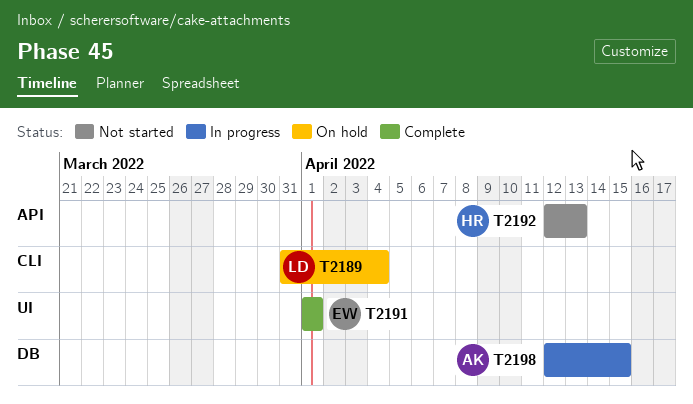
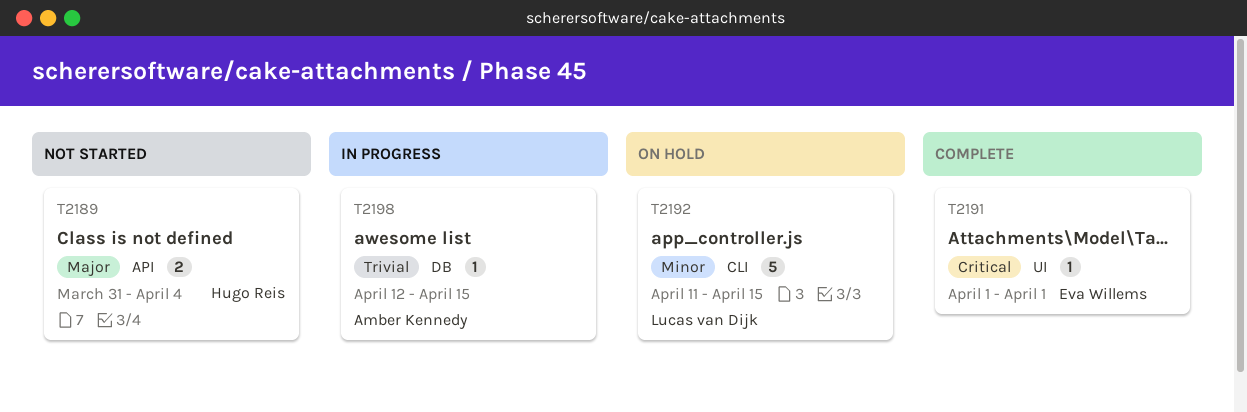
T2189, status: On hold -> Not started
T2189, owner: Lucas van Dijk -> Hugo Reis
T2189, label: CLI -> API
T2192, status: Not started -> On hold
T2192, owner: Hugo Reis -> Lucas van Dijk
T2192, label: API -> CLI
T2192, start: Apr 12 -> Apr 11
T2192, due: Apr 13 -> Apr 15

